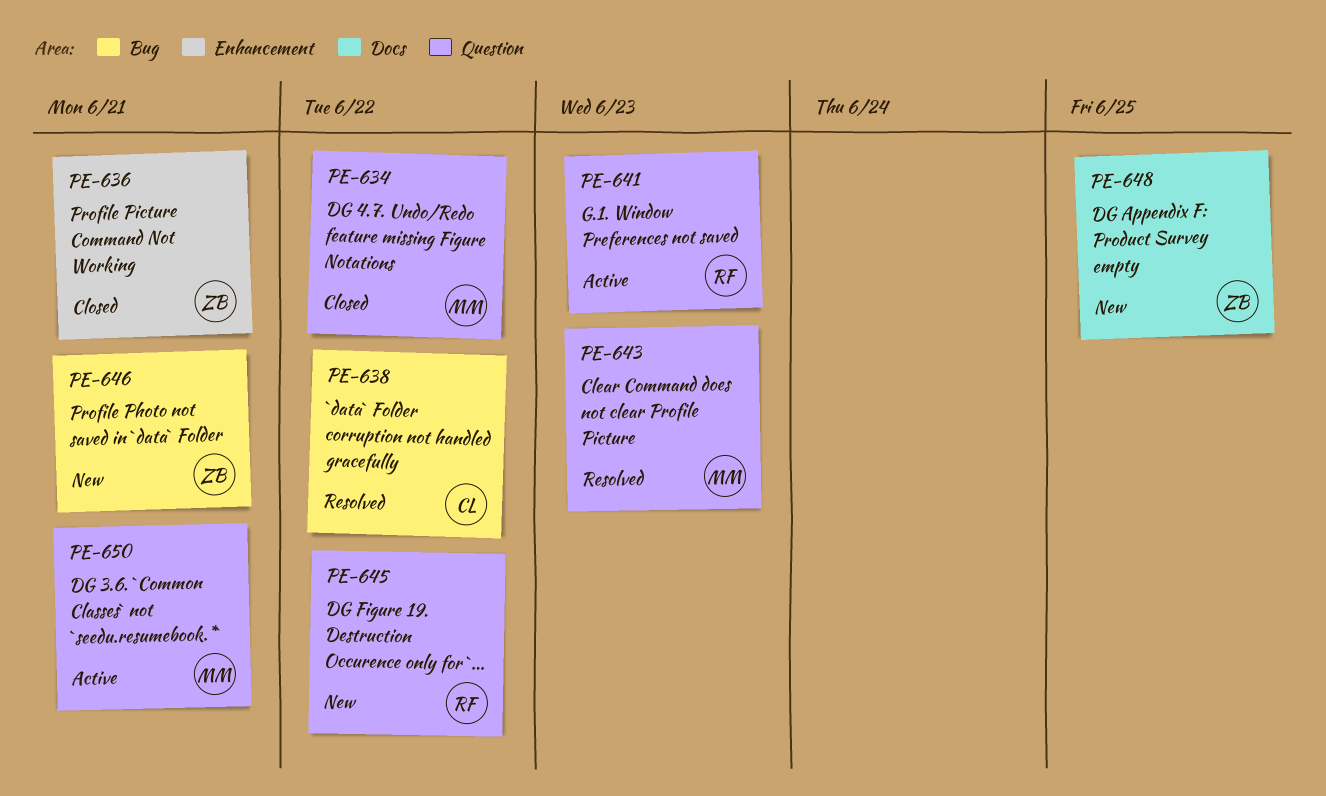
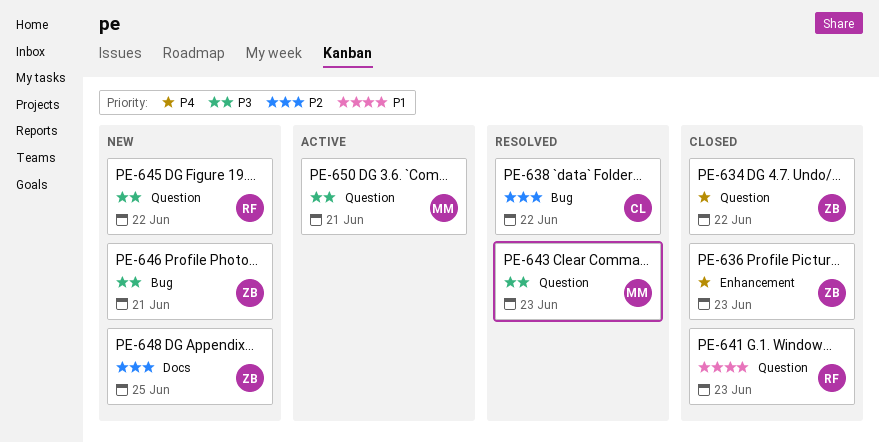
PE-634, owner: MM -> ZB
PE-636, due: Jun 21 -> Jun 23
PE-641, status: Active -> Closed

